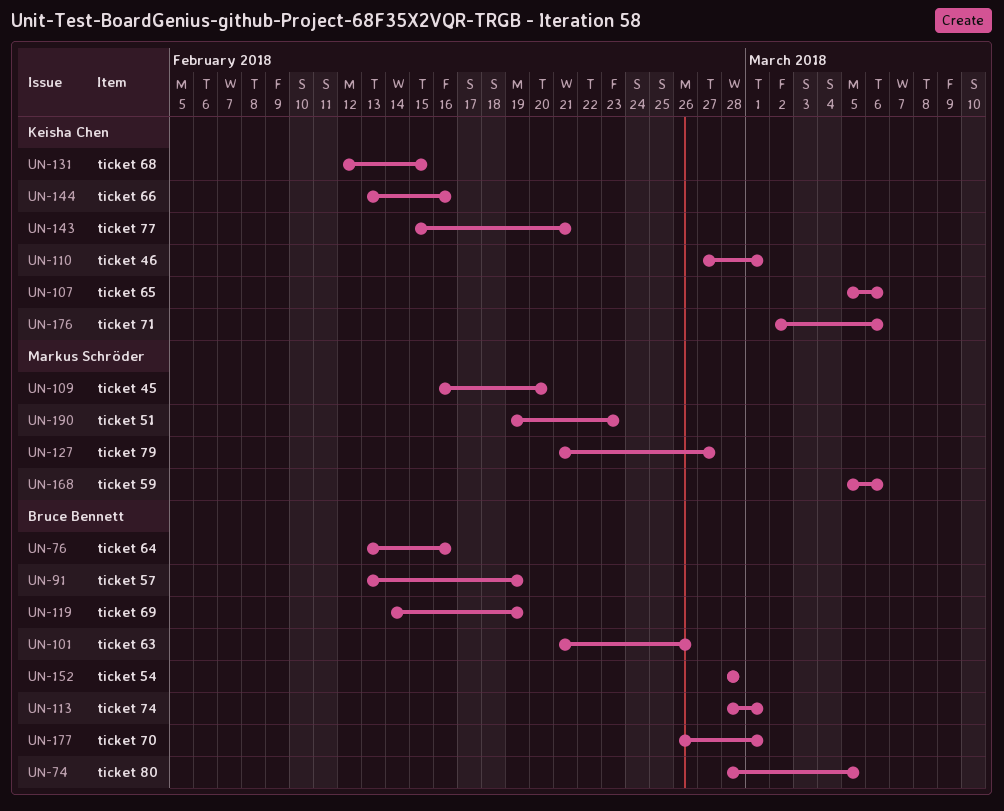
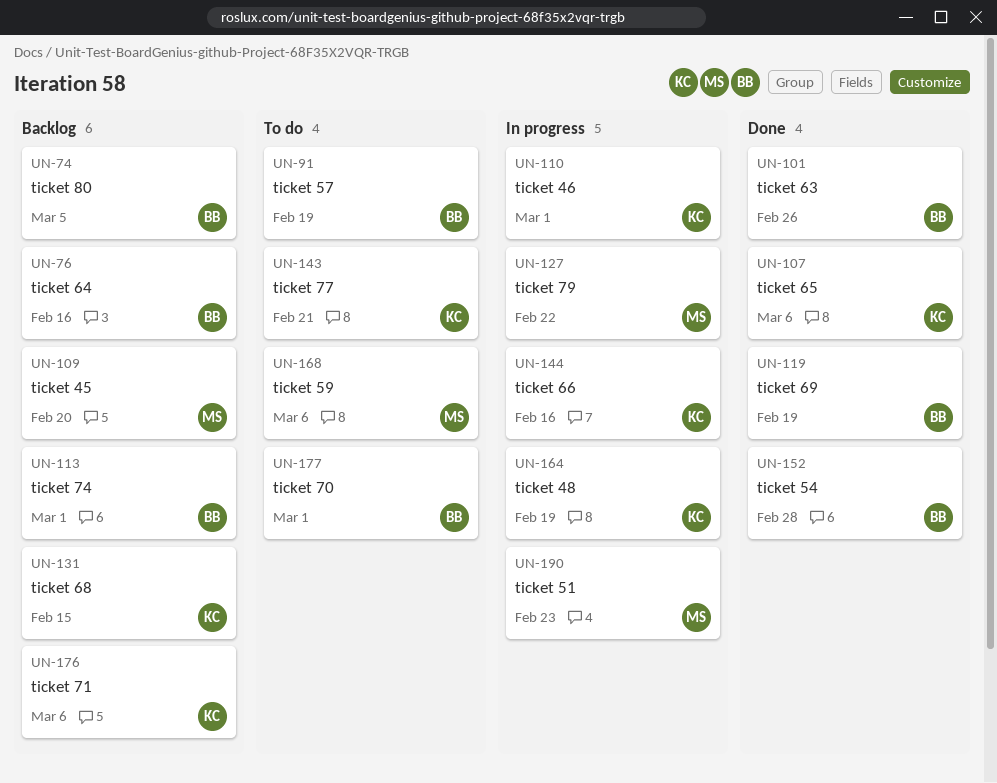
UN-127, due: Feb 27 -> Feb 22
UN-164: none -> present

